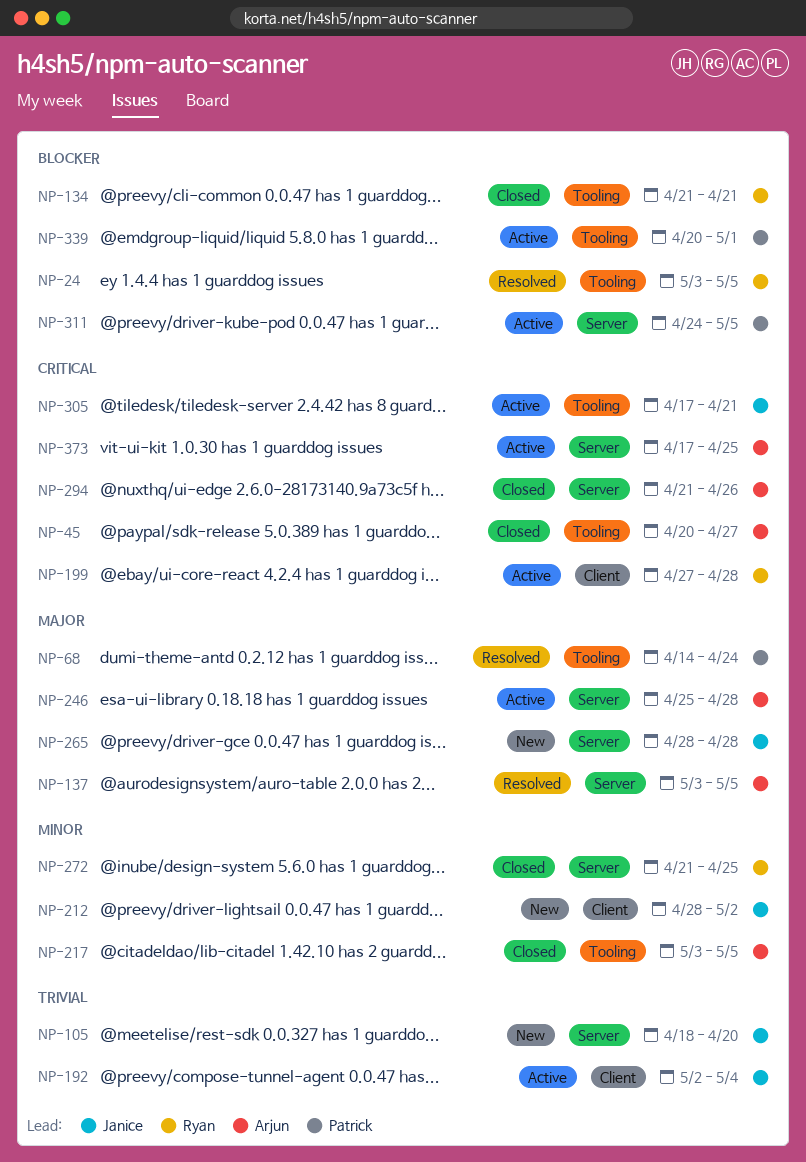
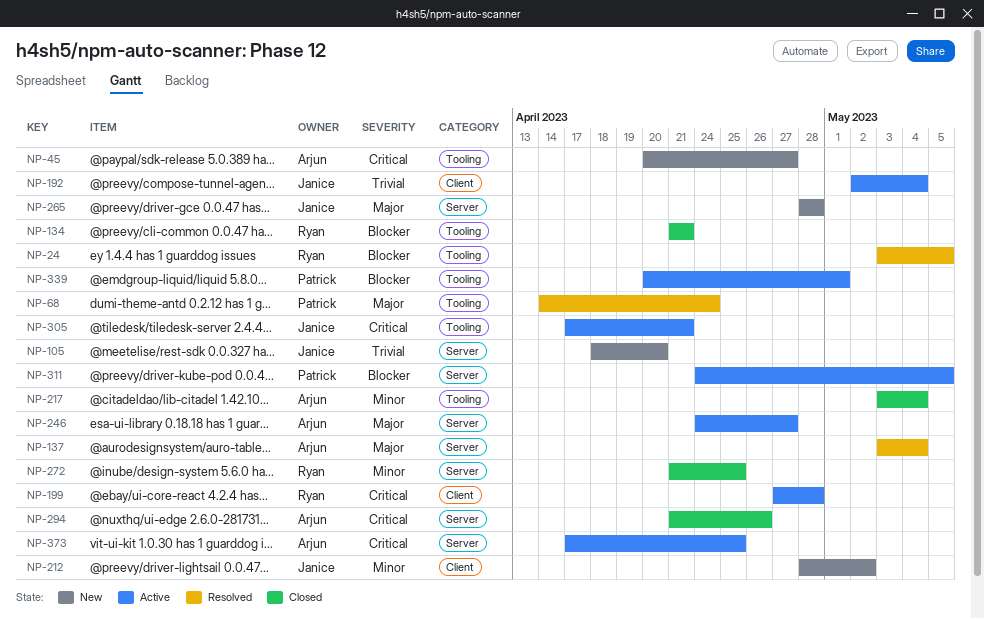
NP-45, status: Closed -> New
NP-137, due: May 5 -> May 4
NP-217, due: May 5 -> May 4
NP-246, start: Apr 25 -> Apr 24
NP-246, due: Apr 28 -> Apr 27

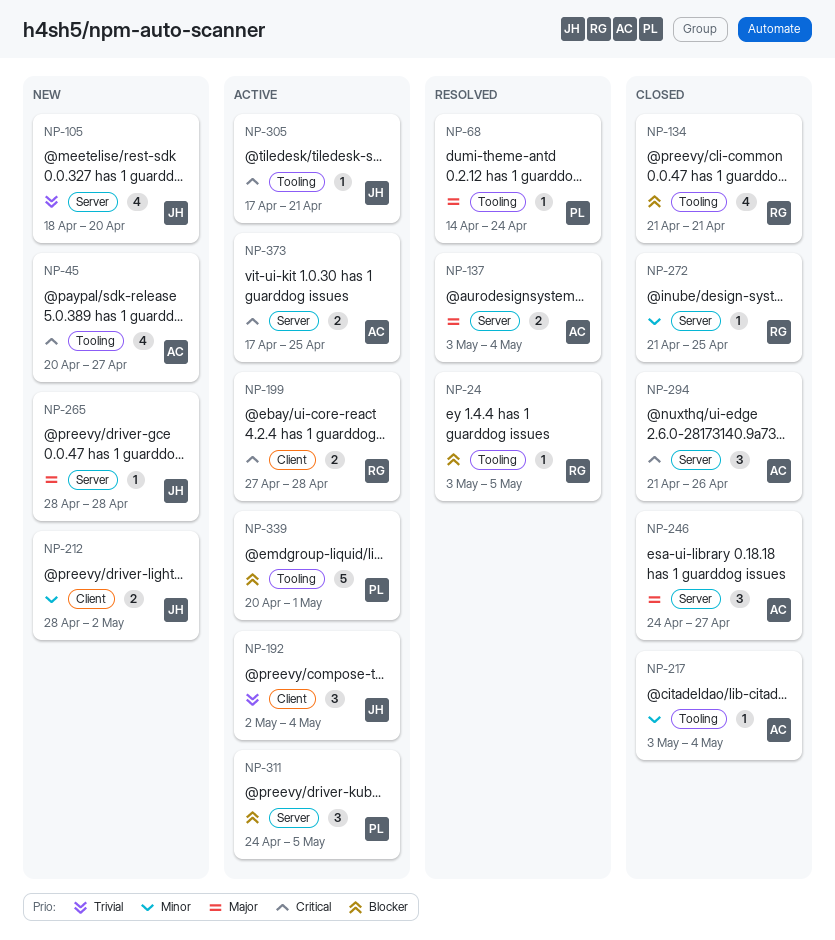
NP-246, status: Active -> Closed

